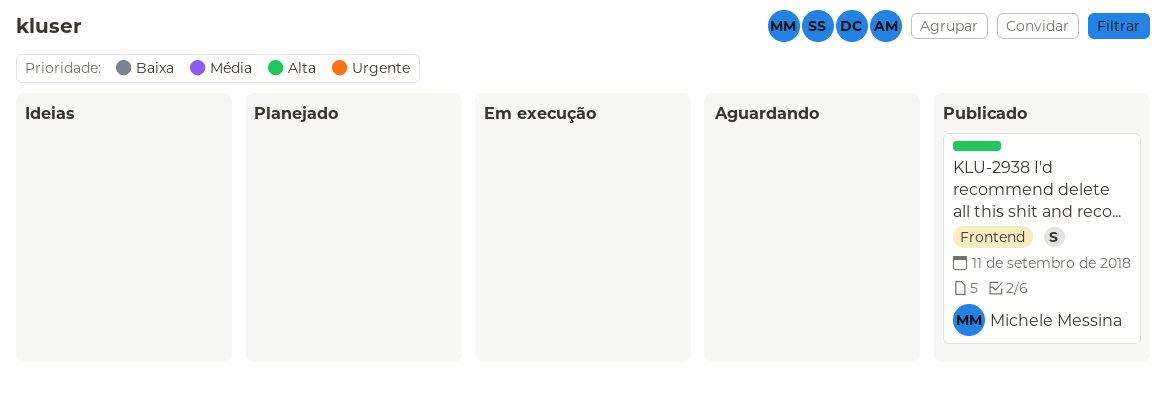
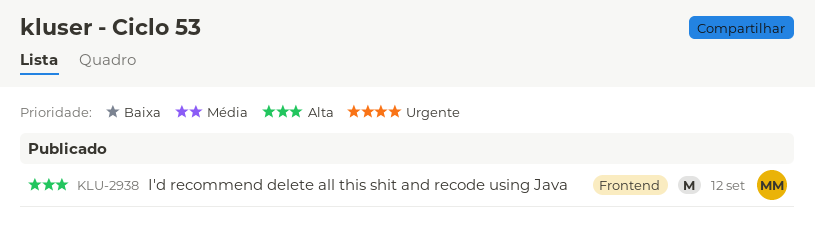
KLU-2938, estimate: S -> M
KLU-2938, due: Sep 11 -> Sep 12

